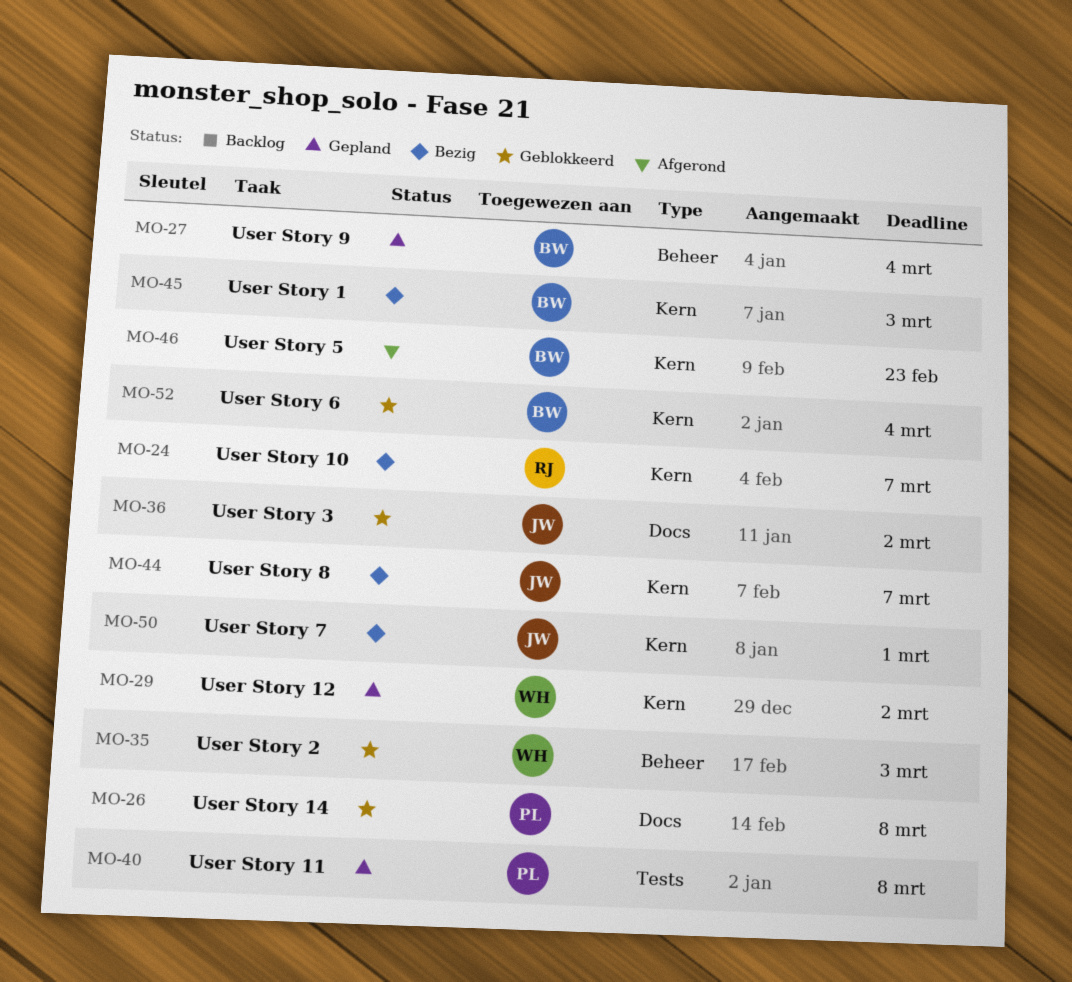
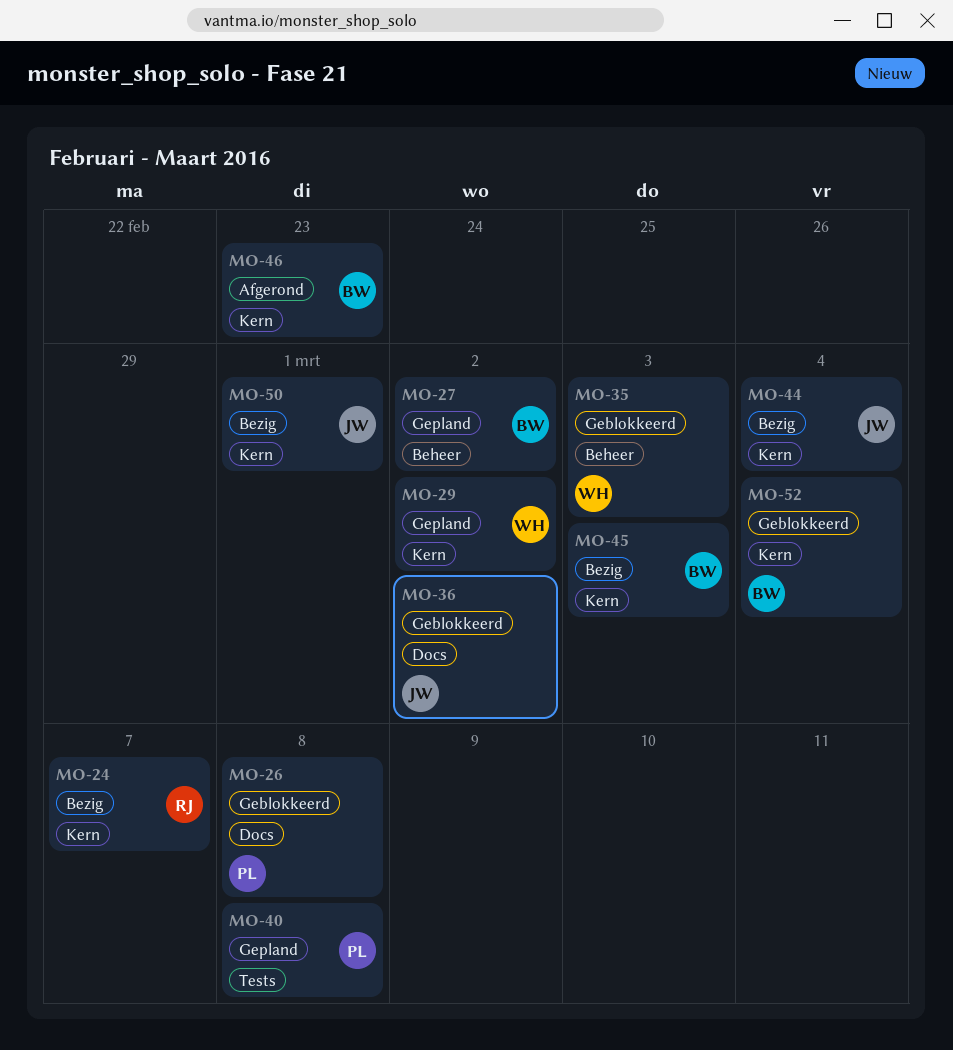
MO-27, due: Mar 4 -> Mar 2
MO-44, due: Mar 7 -> Mar 4

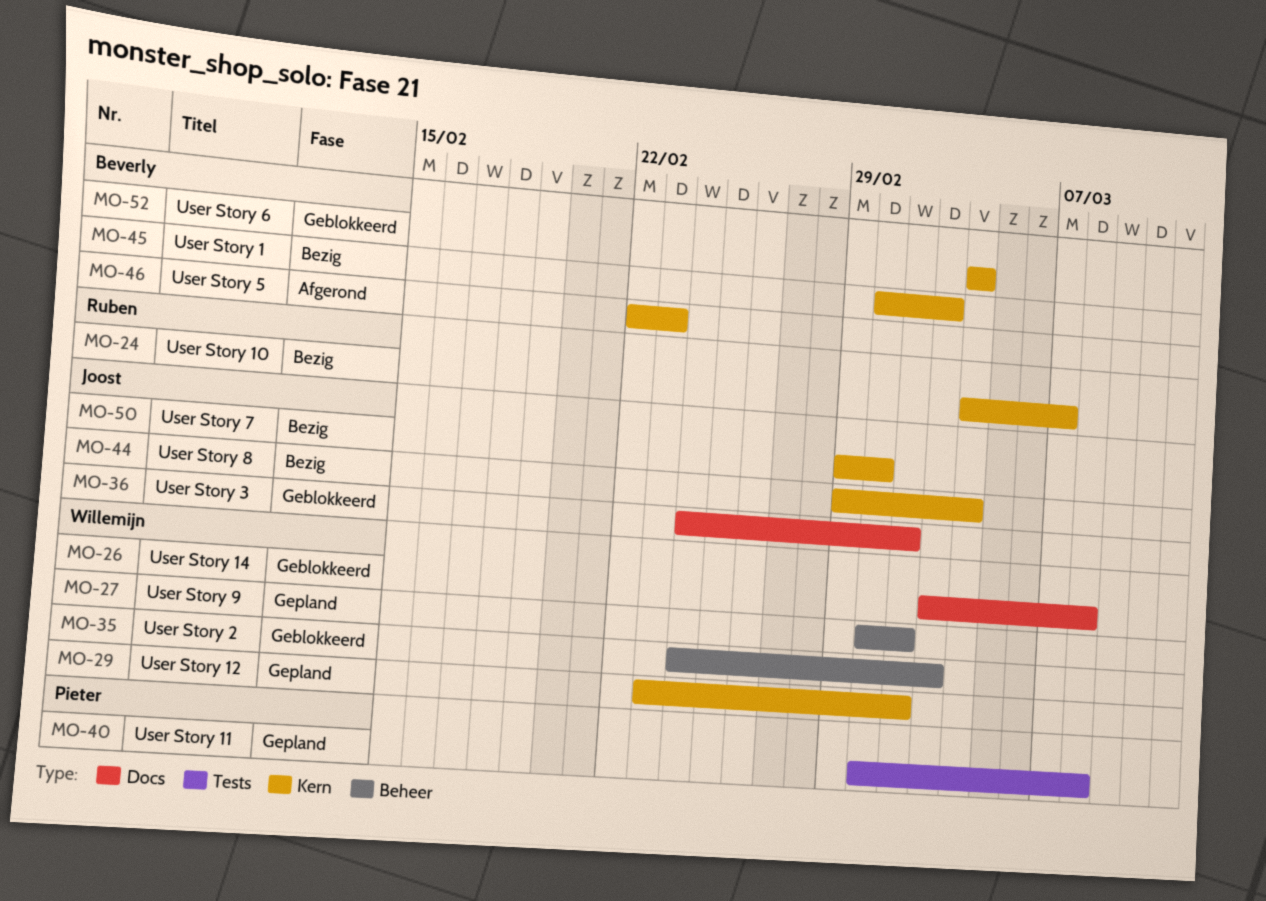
MO-26, owner: Pieter -> Willemijn
MO-27, owner: Beverly -> Willemijn

